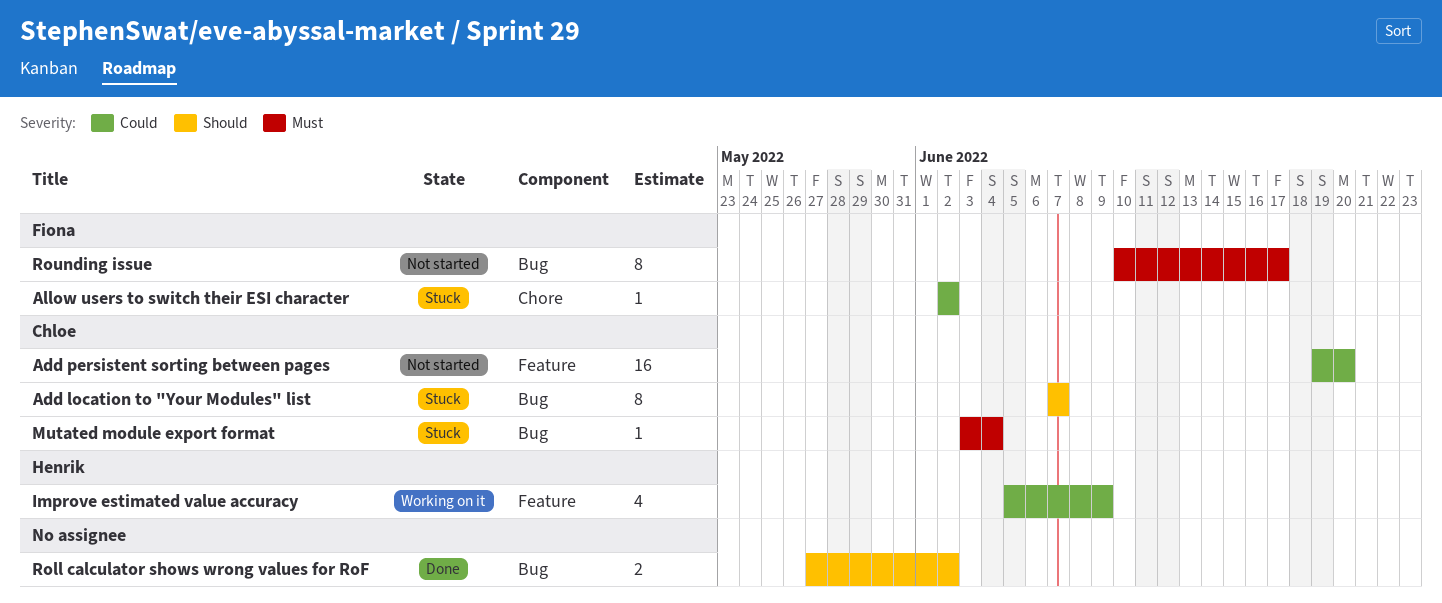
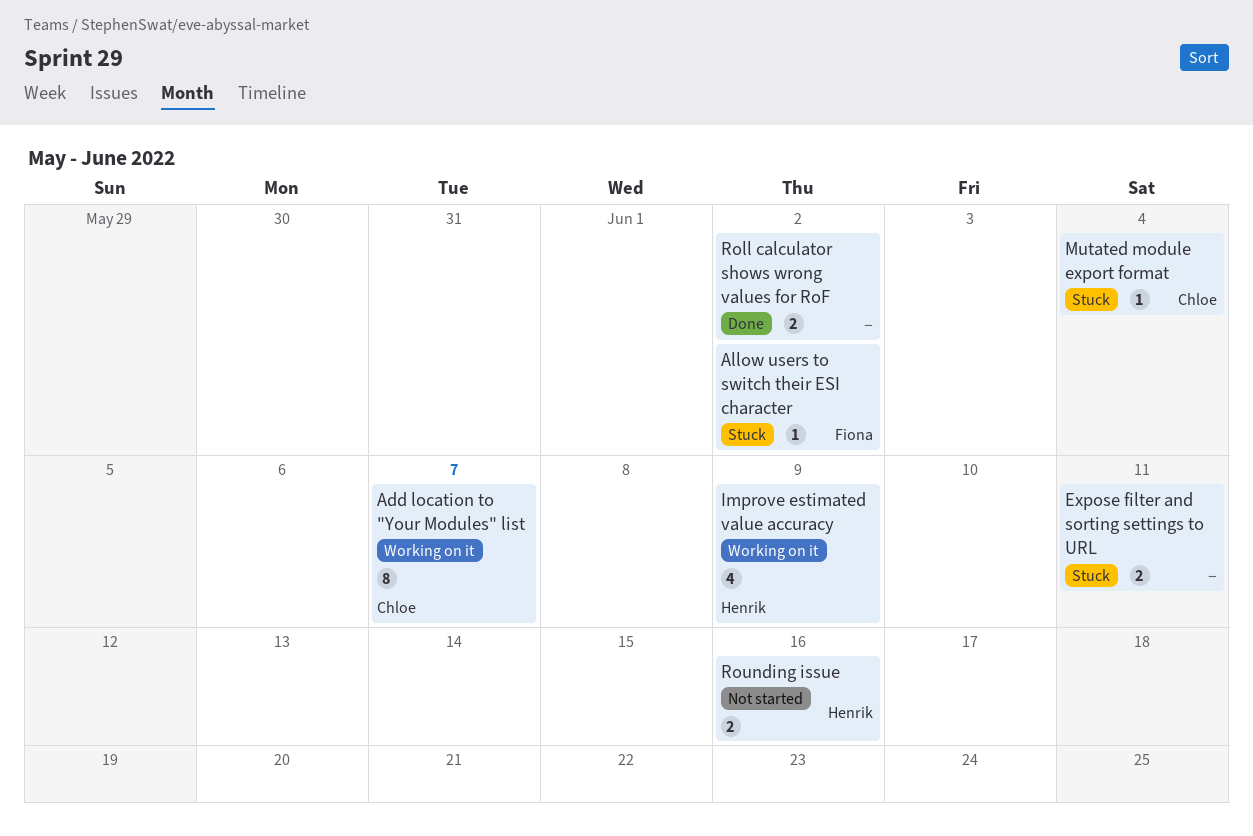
Add location to "Your Modules" list, status: Stuck -> Working on it
Add persistent sorting between pages: present -> none
Expose filter and sorting settings to URL: none -> present
Rounding issue, owner: Fiona -> Henrik
Rounding issue, estimate: 8 -> 2
Rounding issue, due: Jun 17 -> Jun 16

